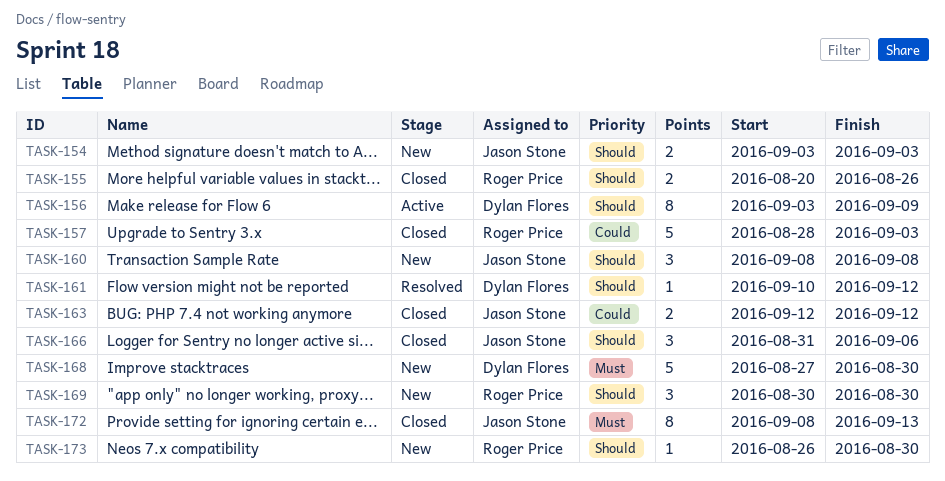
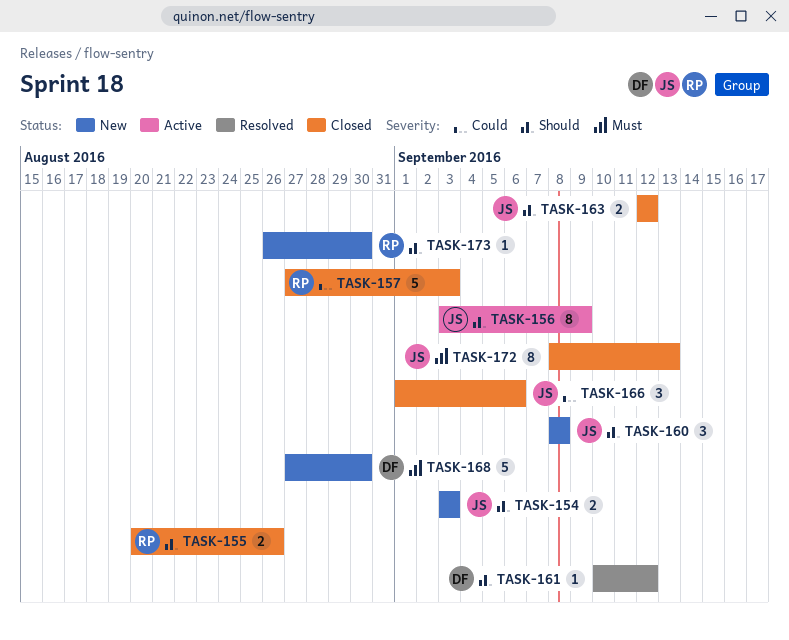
TASK-156, owner: Dylan Flores -> Jason Stone
TASK-157, start: Aug 28 -> Aug 27
TASK-163, priority: Could -> Should
TASK-166, priority: Should -> Could
TASK-166, start: Aug 31 -> Sep 1
TASK-169: present -> none

